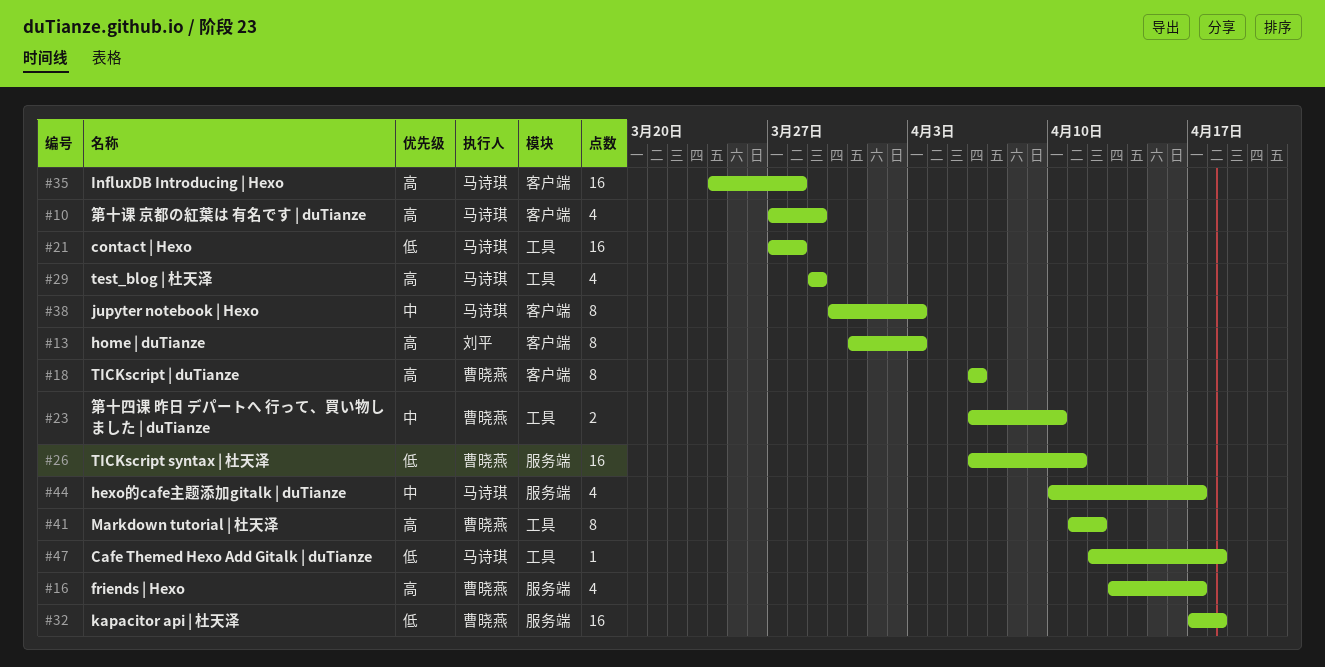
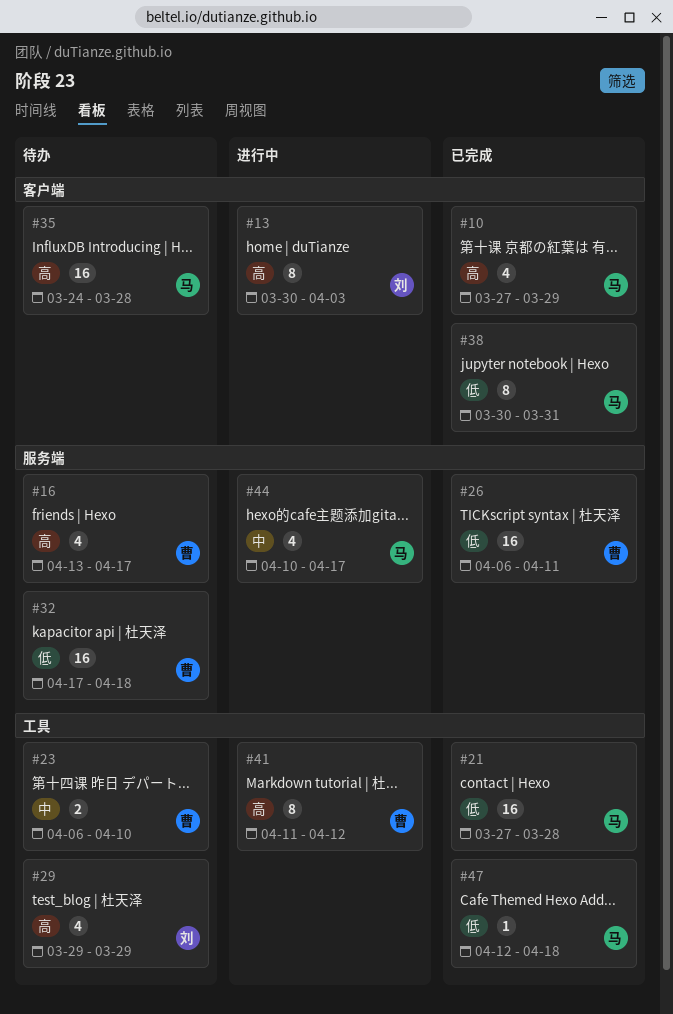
#13, start: Mar 31 -> Mar 30
#18: present -> none
#29, owner: 马诗琪 -> 刘平
#38, priority: 中 -> 低
#38, due: Apr 3 -> Mar 31

